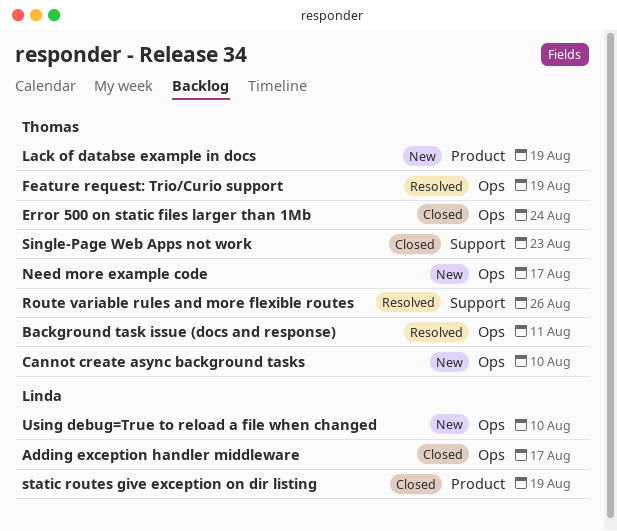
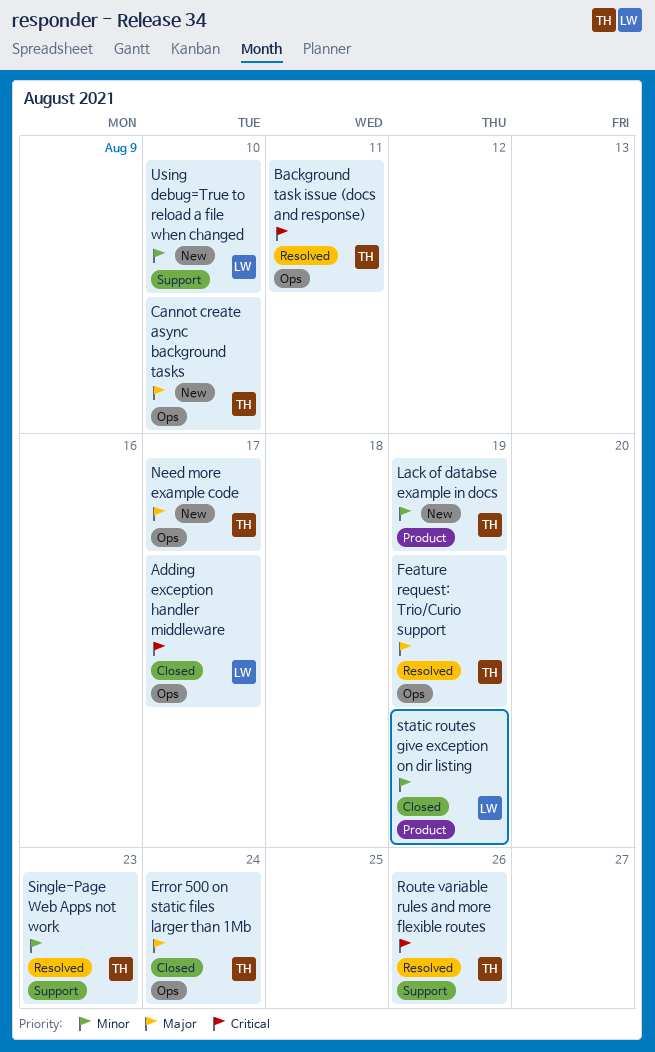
Single-Page Web Apps not work, status: Closed -> Resolved
Using debug=True to reload a file when changed, label: Ops -> Support

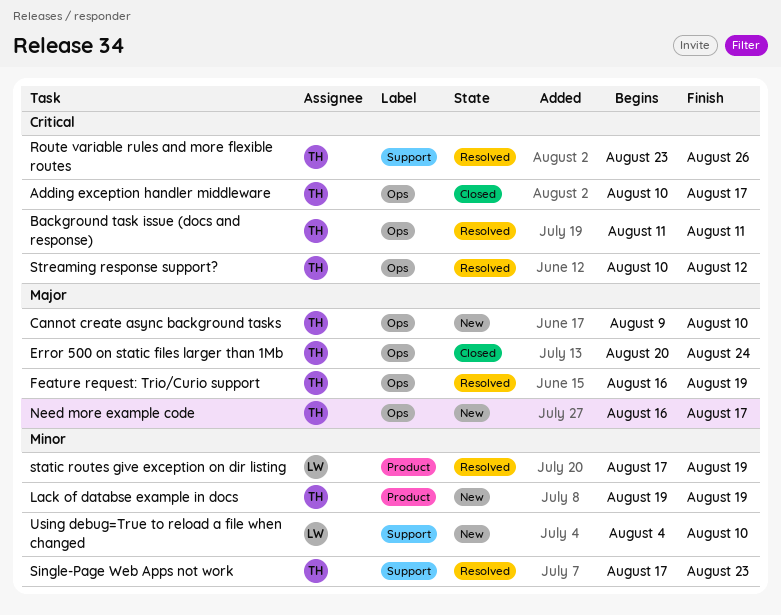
Adding exception handler middleware, owner: LW -> TH
static routes give exception on dir listing, status: Closed -> Resolved
Streaming response support?: none -> present

